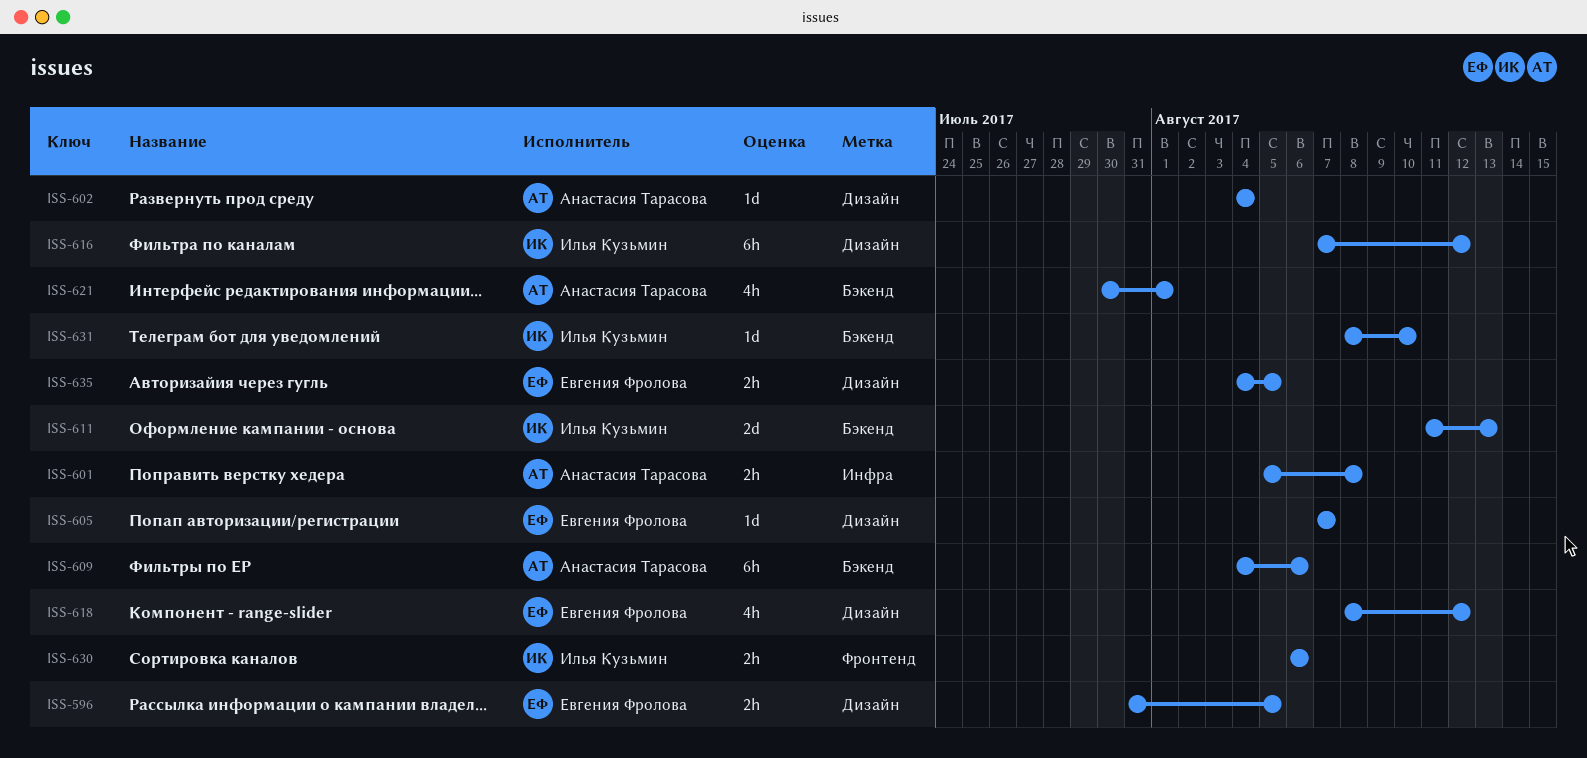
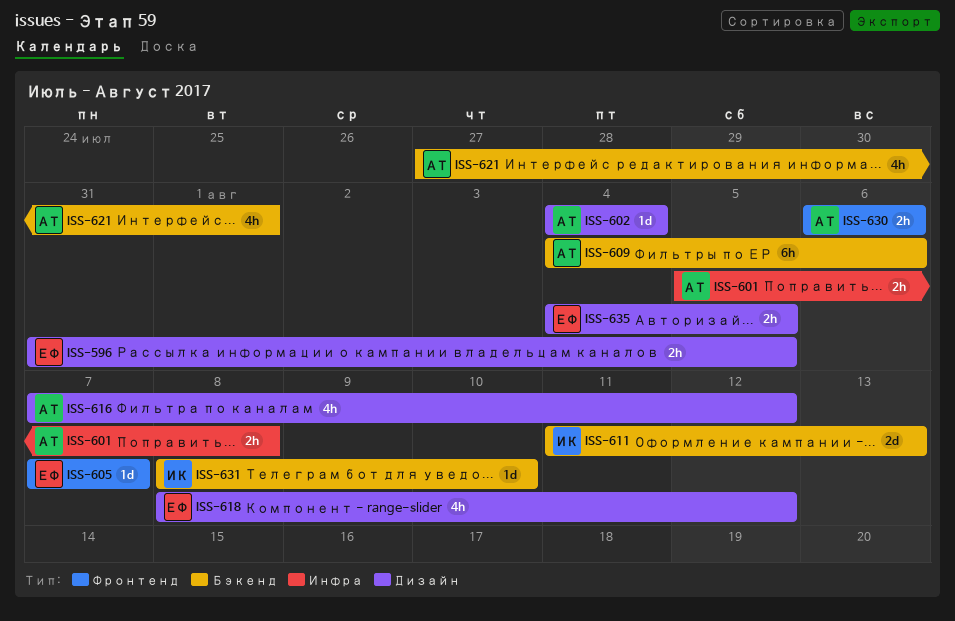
ISS-605, label: Дизайн -> Фронтенд
ISS-616, owner: Илья Кузьмин -> Анастасия Тарасова
ISS-616, estimate: 6h -> 4h
ISS-621, start: Jul 30 -> Jul 27
ISS-630, owner: Илья Кузьмин -> Анастасия Тарасова

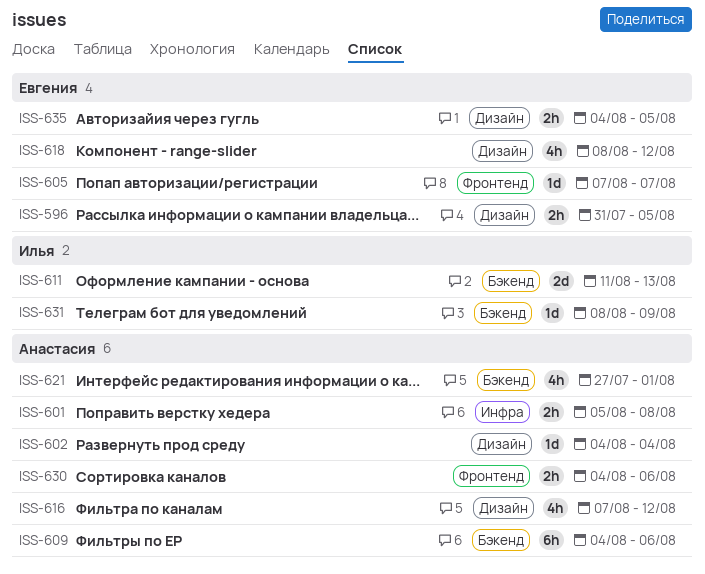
ISS-630, start: Aug 6 -> Aug 4
ISS-631, due: Aug 10 -> Aug 9

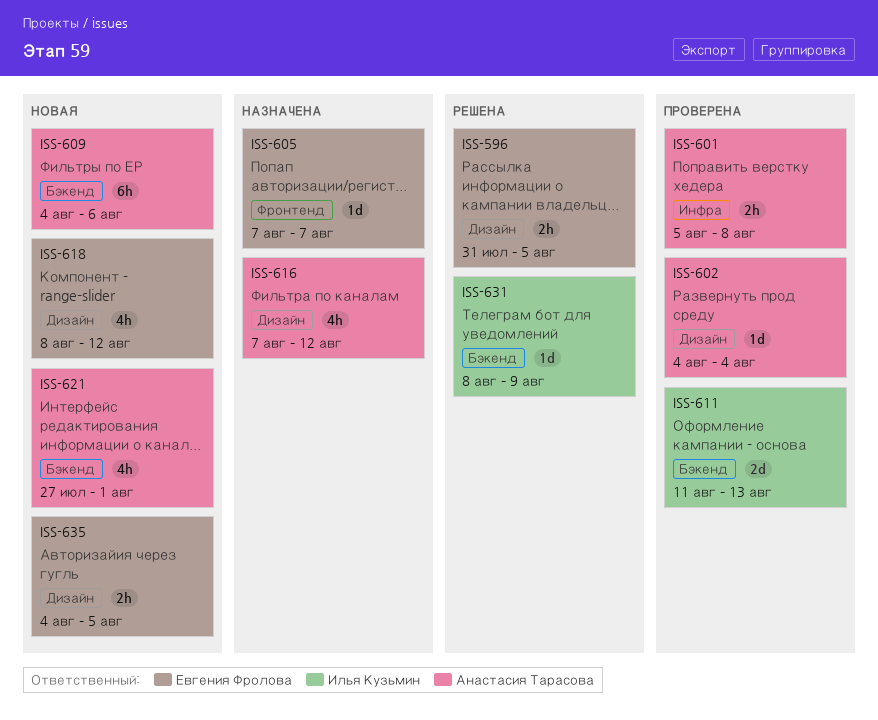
ISS-630: present -> none

